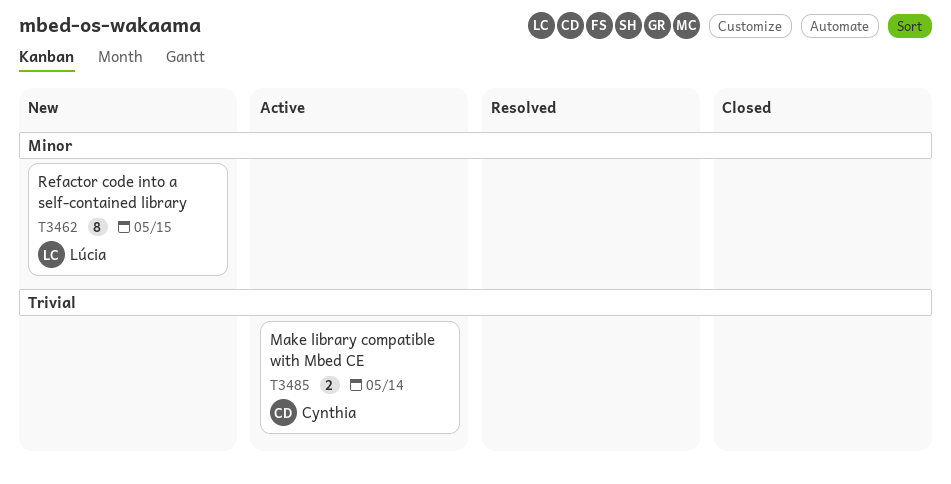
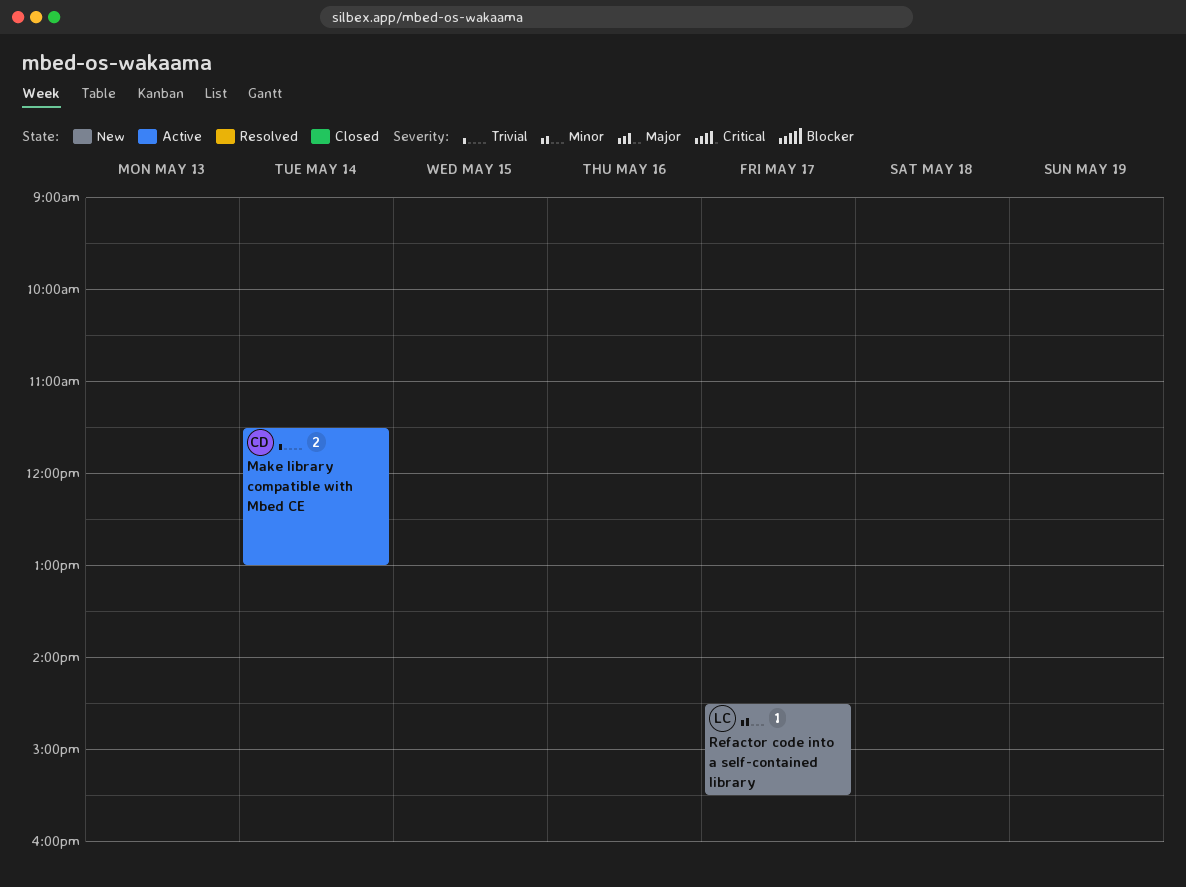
Refactor code into a self-contained library, estimate: 8 -> 1
Refactor code into a self-contained library, day: May 15 -> May 17

